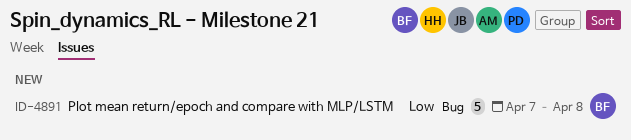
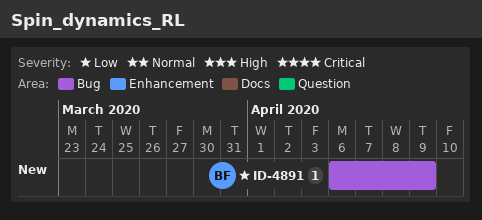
ID-4891, estimate: 5 -> 1
ID-4891, start: Apr 7 -> Apr 6
ID-4891, due: Apr 8 -> Apr 9

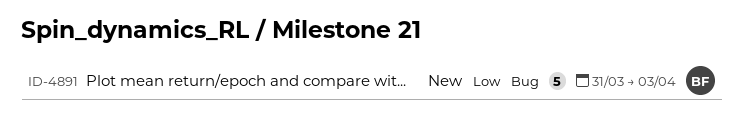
ID-4891, estimate: 1 -> 5
ID-4891, start: Apr 6 -> Mar 31
ID-4891, due: Apr 9 -> Apr 3

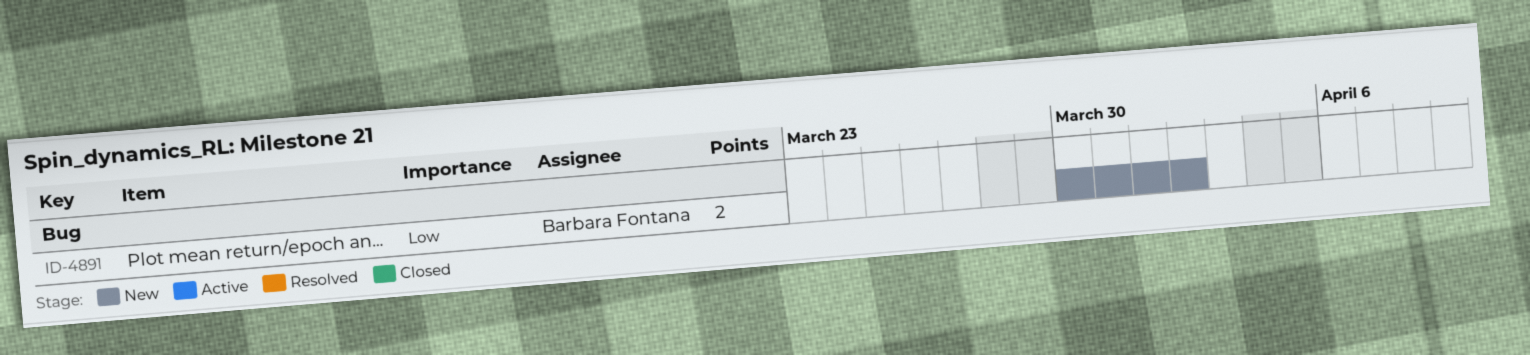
ID-4891, estimate: 5 -> 2
ID-4891, start: Mar 31 -> Mar 30
ID-4891, due: Apr 3 -> Apr 2

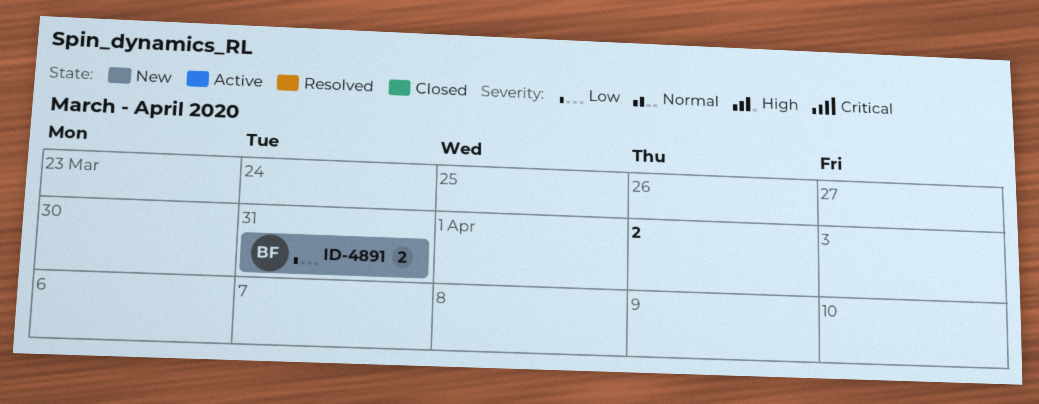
ID-4891, start: Mar 30 -> Mar 31
ID-4891, due: Apr 2 -> Mar 31

